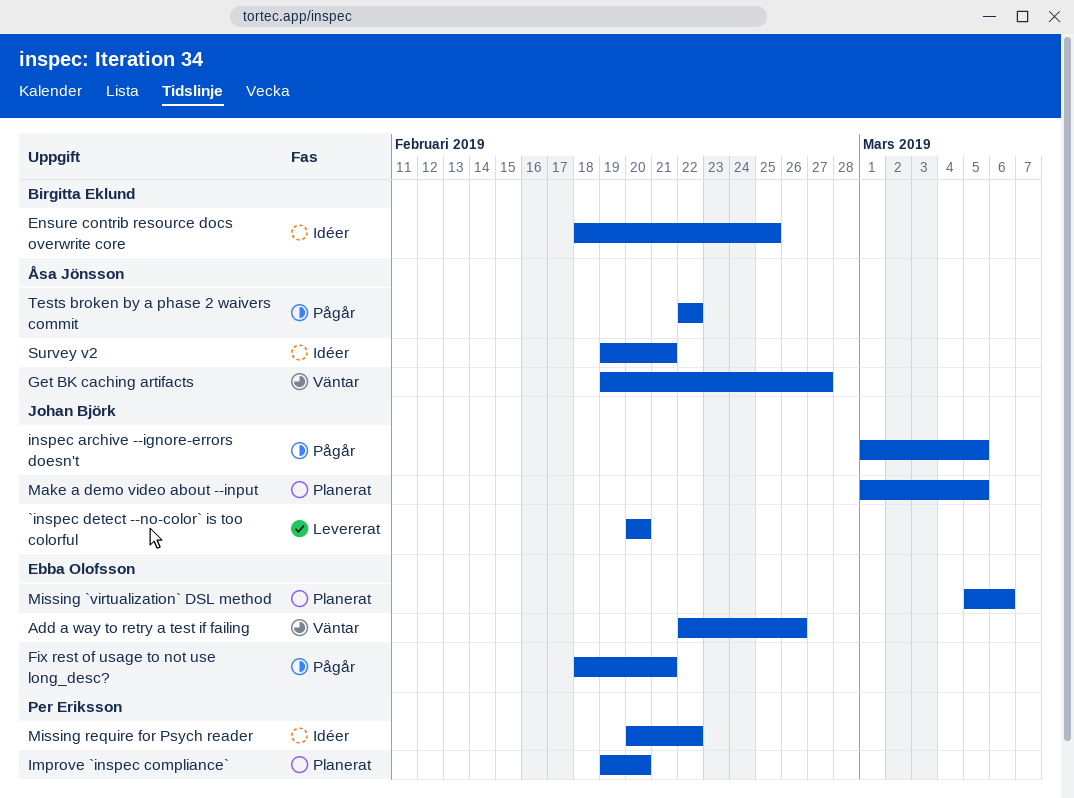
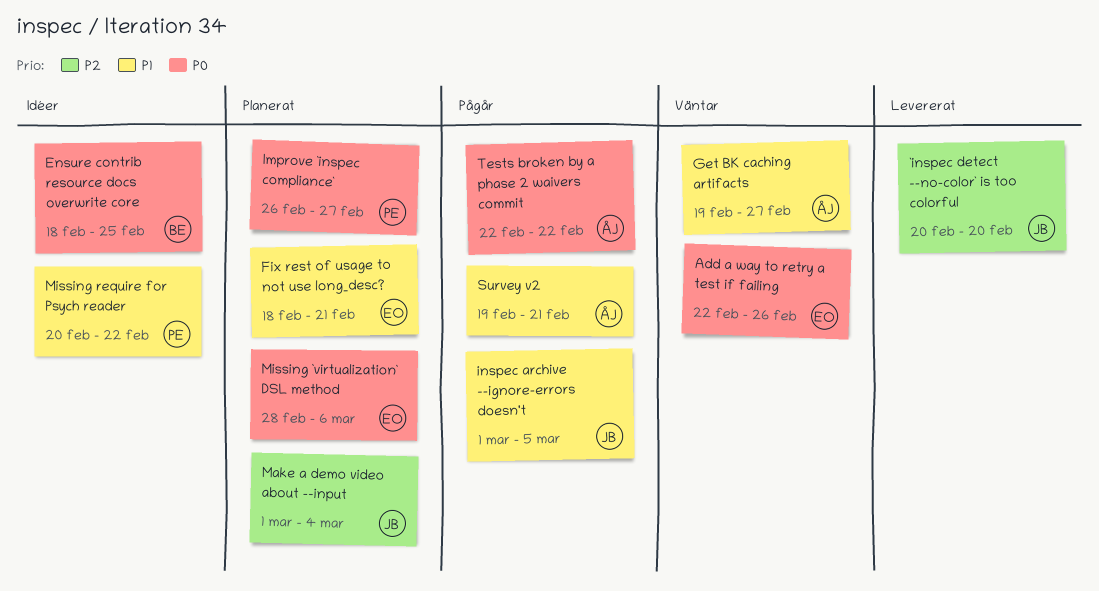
Fix rest of usage to not use long_desc?, status: Pågår -> Planerat
Improve `inspec compliance`, start: Feb 19 -> Feb 26
Improve `inspec compliance`, due: Feb 20 -> Feb 27
Make a demo video about --input, due: Mar 5 -> Mar 4
Missing `virtualization` DSL method, start: Mar 5 -> Feb 28
Survey v2, status: Idéer -> Pågår

